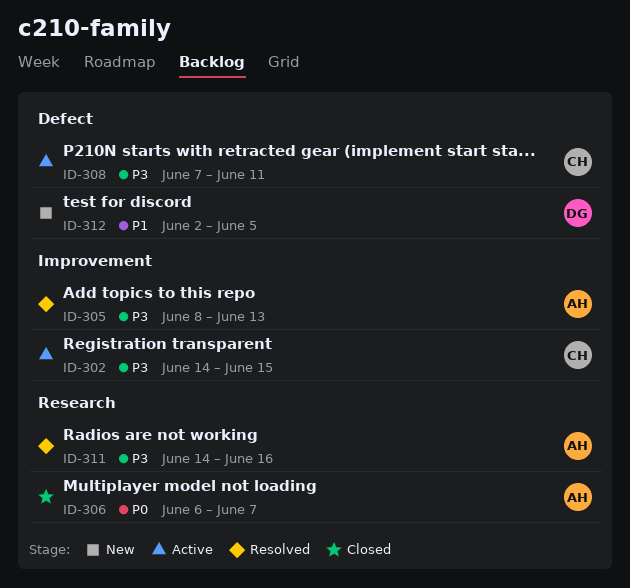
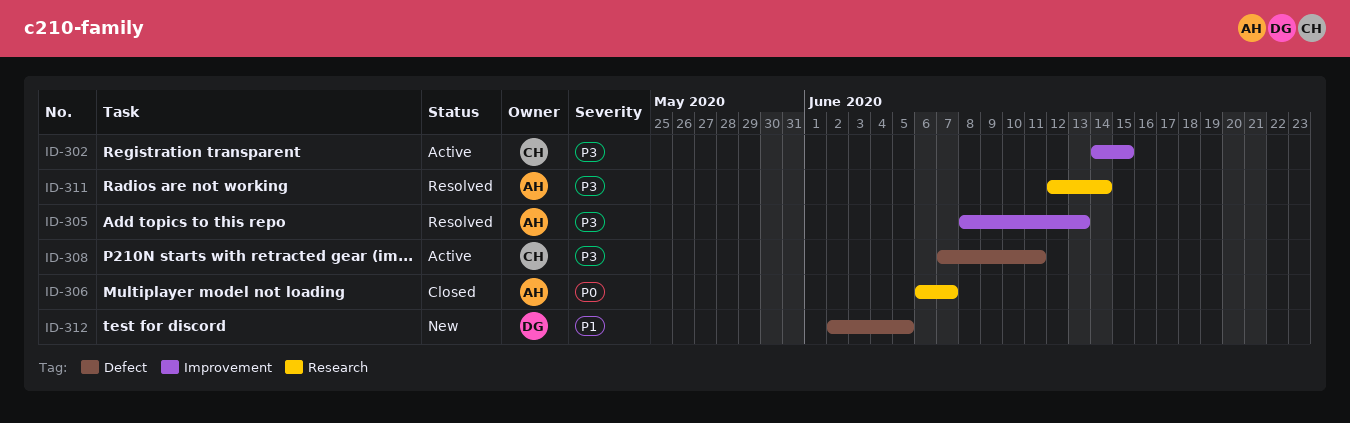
ID-311, start: Jun 14 -> Jun 12
ID-311, due: Jun 16 -> Jun 14

